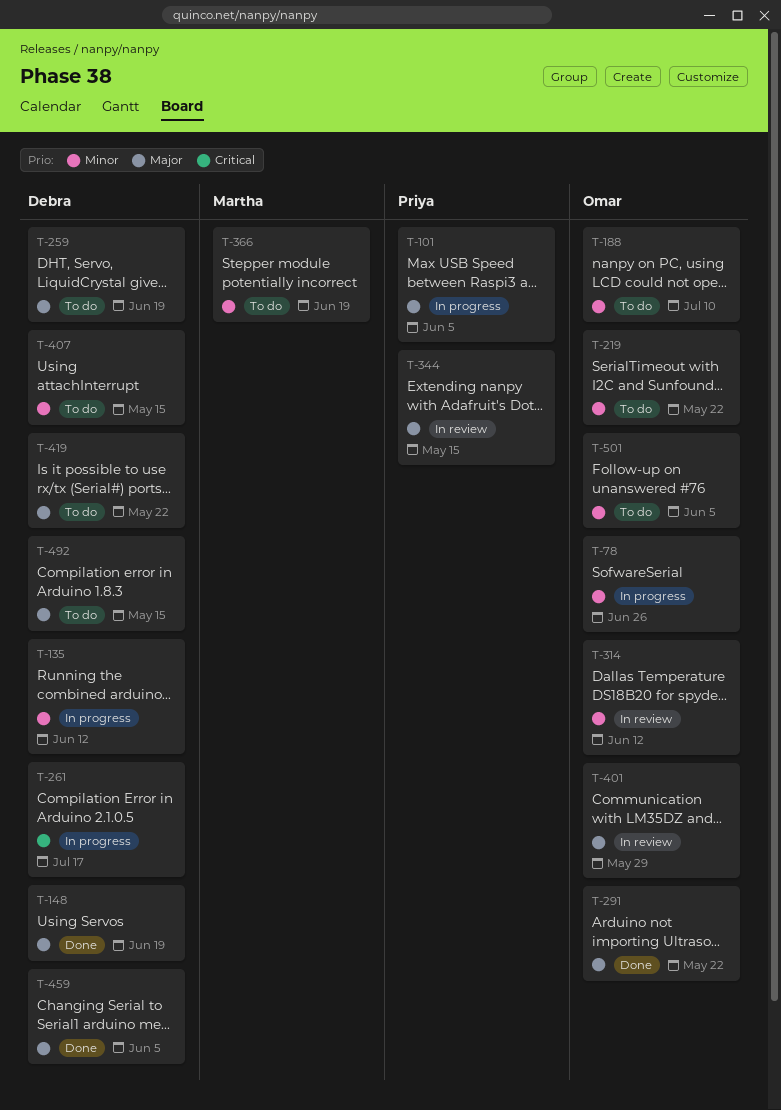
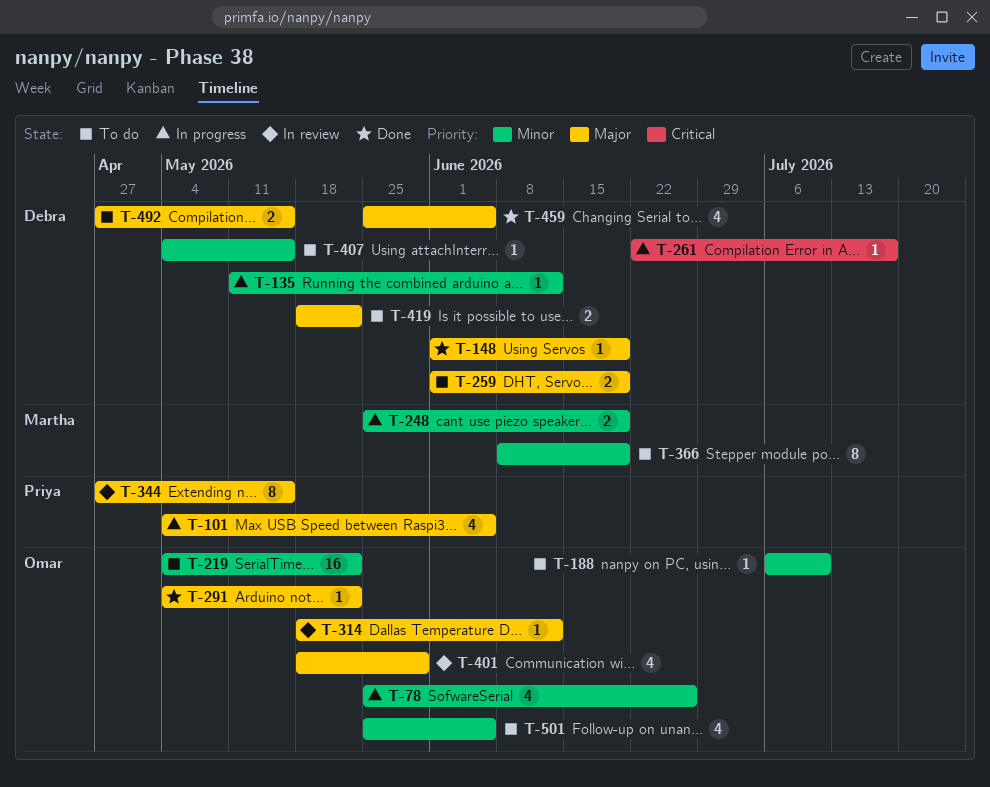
T-248: none -> present
T-314, priority: Minor -> Major

